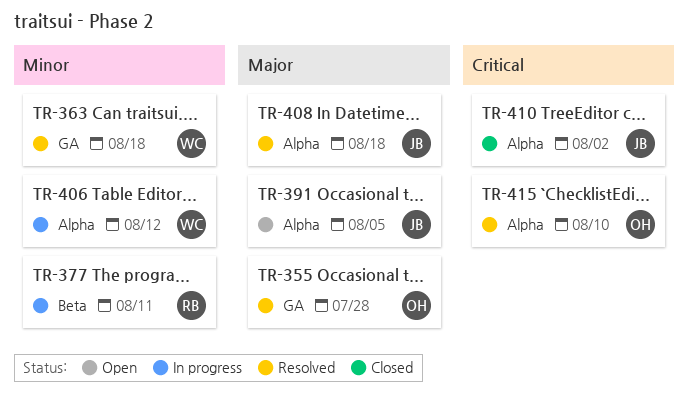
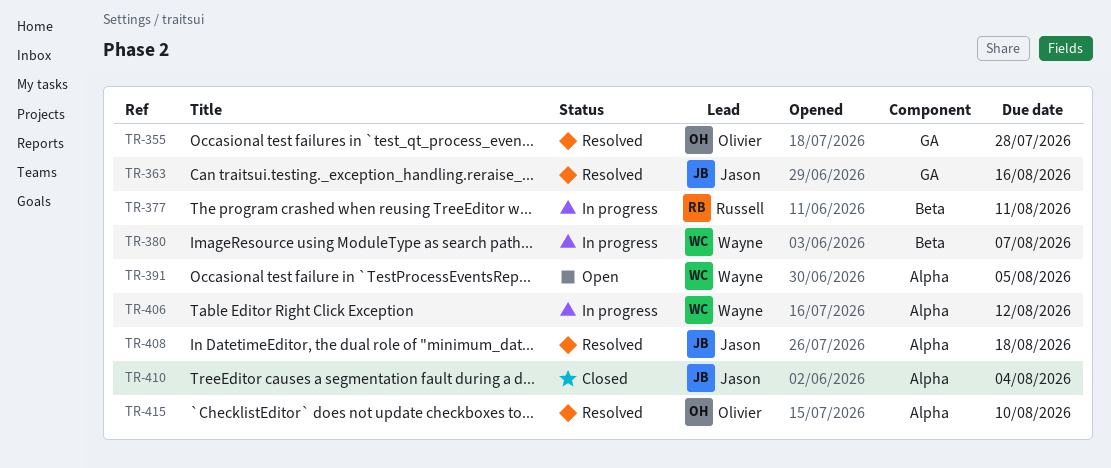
TR-363, owner: Wayne -> Jason
TR-363, due: Aug 18 -> Aug 16
TR-380: none -> present
TR-391, owner: Jason -> Wayne
TR-410, due: Aug 2 -> Aug 4

